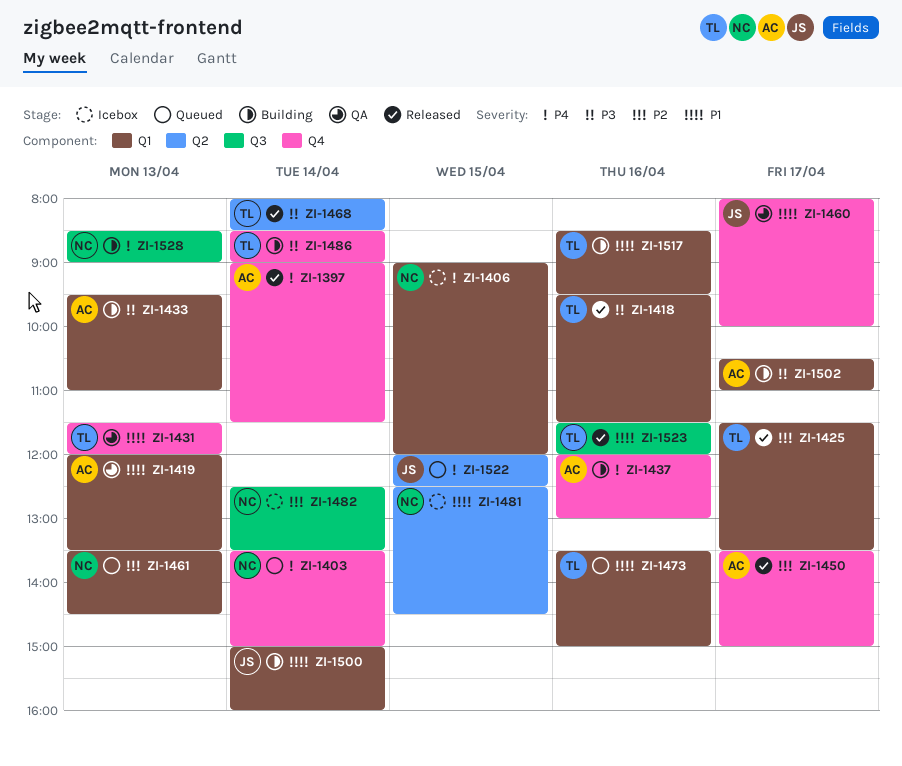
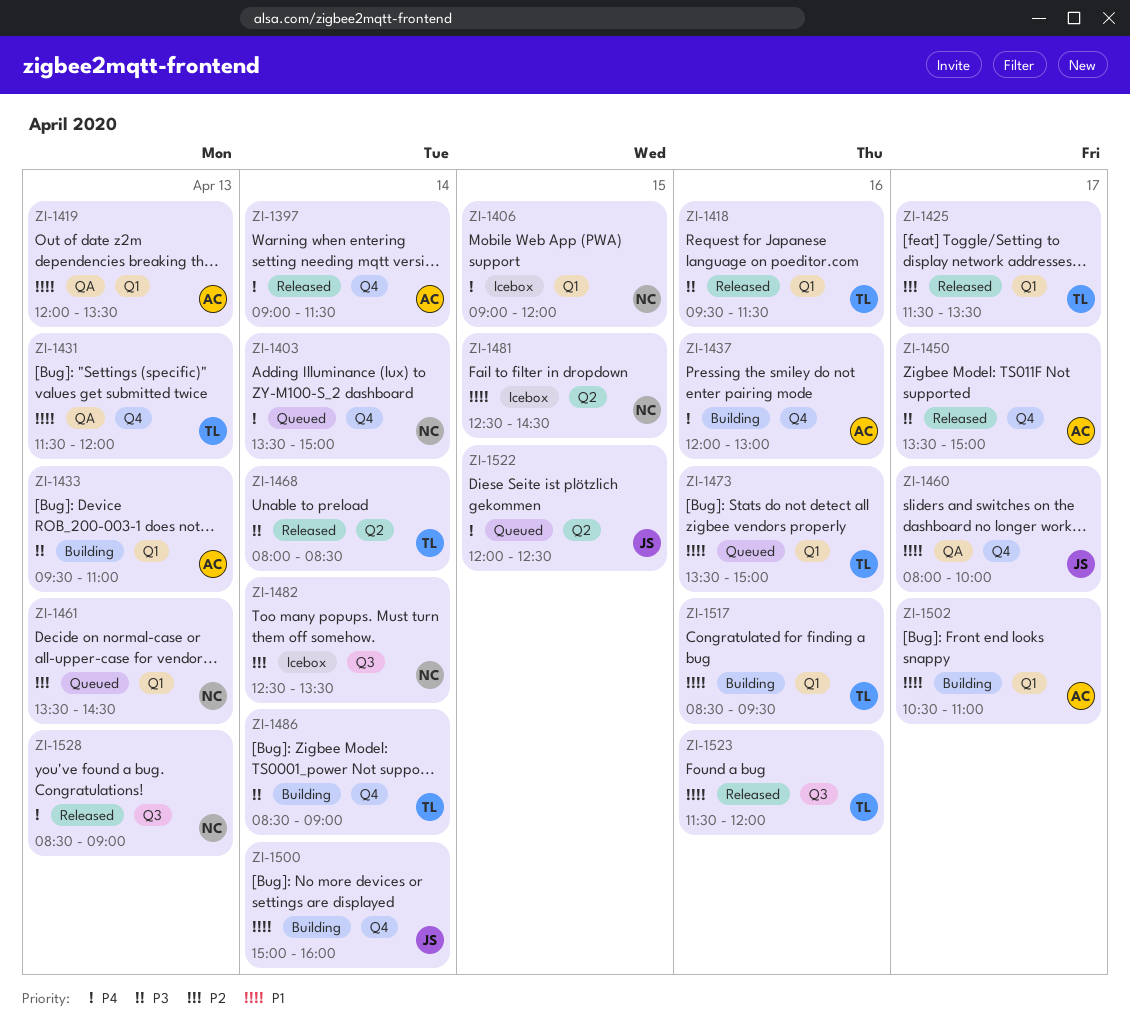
ZI-1450, priority: P2 -> P3
ZI-1500, label: Q1 -> Q4
ZI-1502, priority: P3 -> P1
ZI-1528, status: Building -> Released

